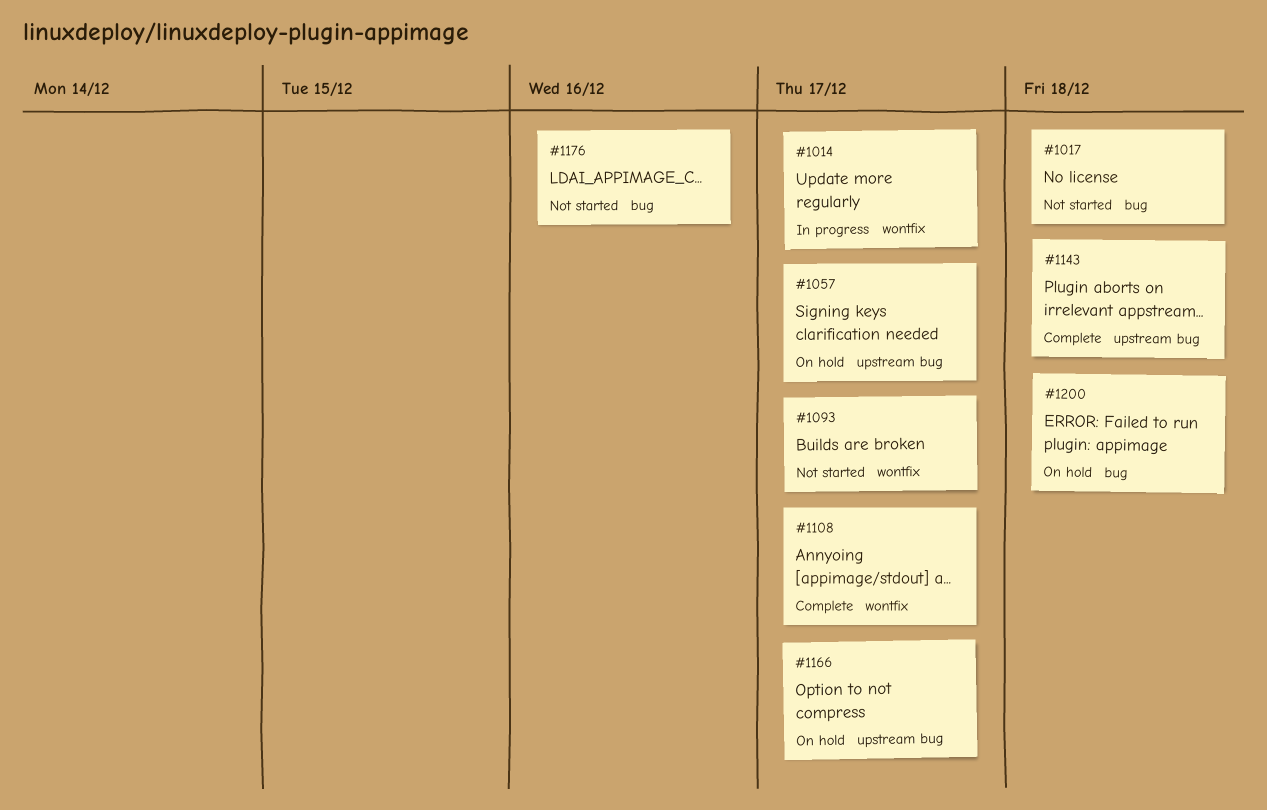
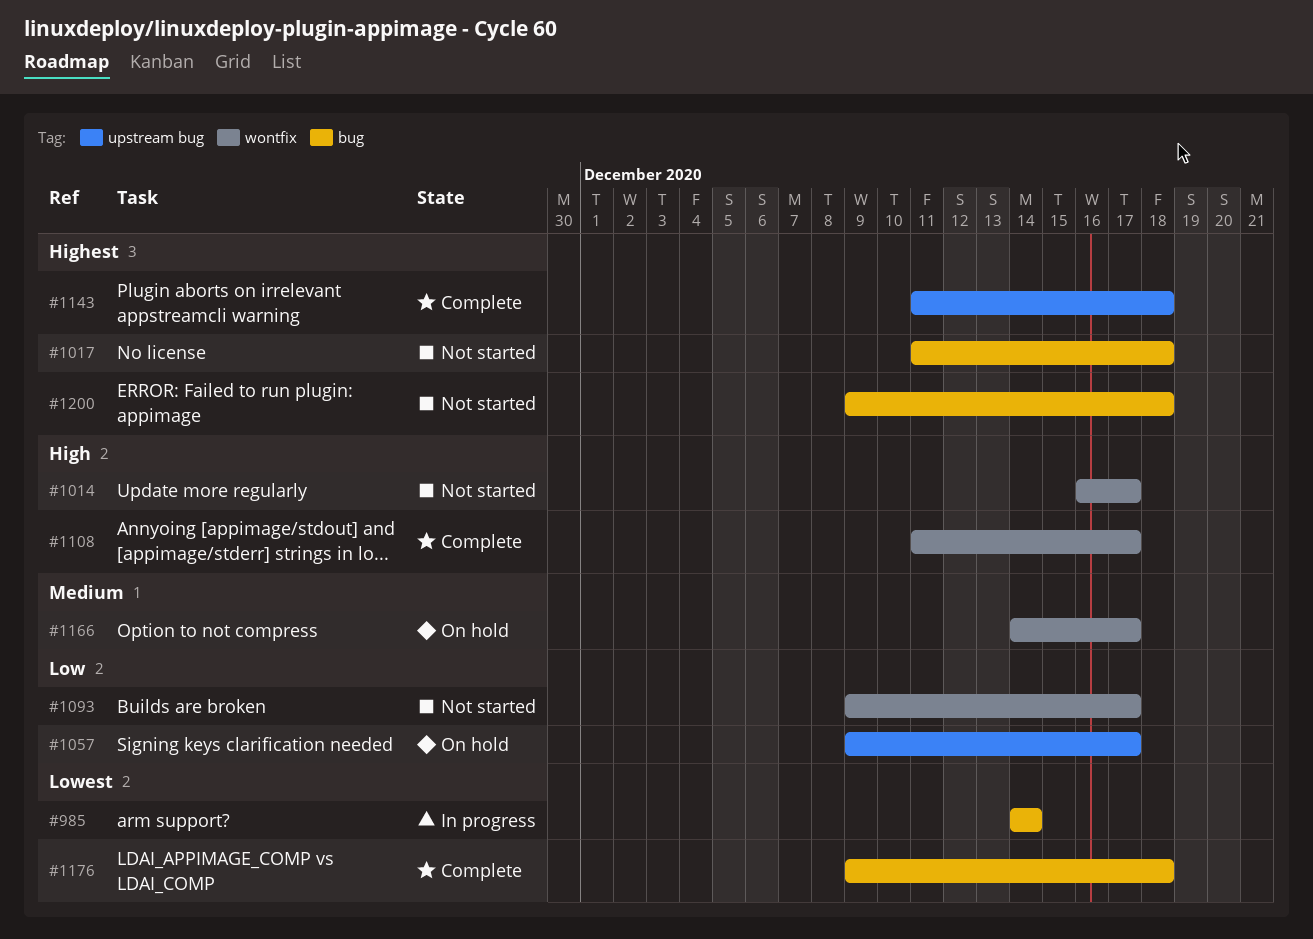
#985: none -> present
#1014, status: In progress -> Not started
#1166, label: upstream bug -> wontfix
#1176, status: Not started -> Complete
#1176, due: Dec 16 -> Dec 18
#1200, status: On hold -> Not started

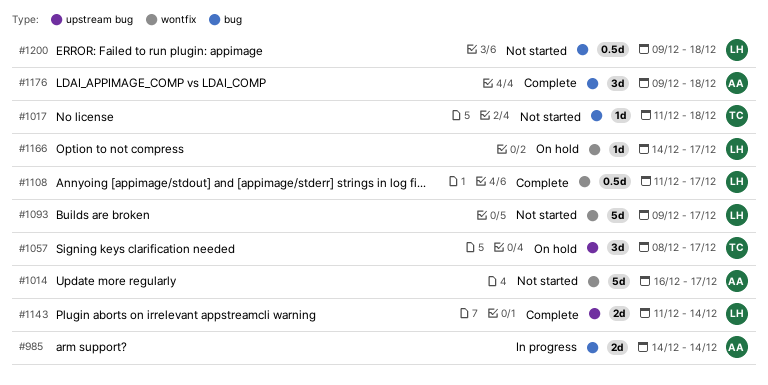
#1057, start: Dec 9 -> Dec 8
#1143, due: Dec 18 -> Dec 14

